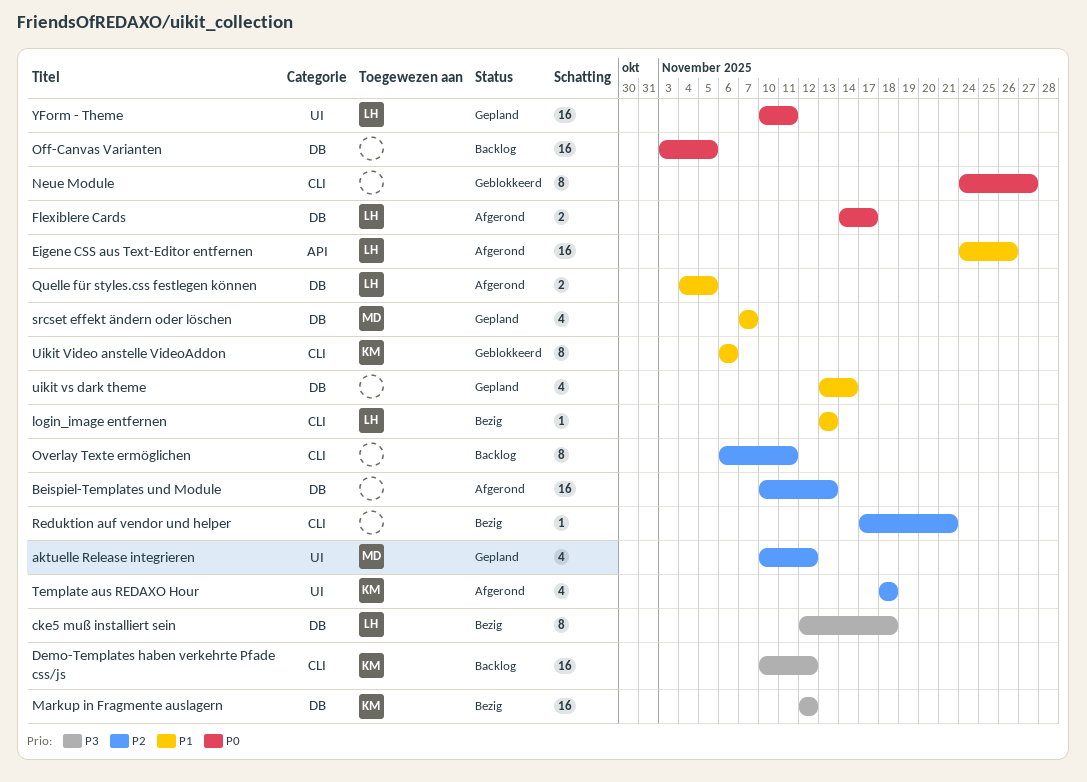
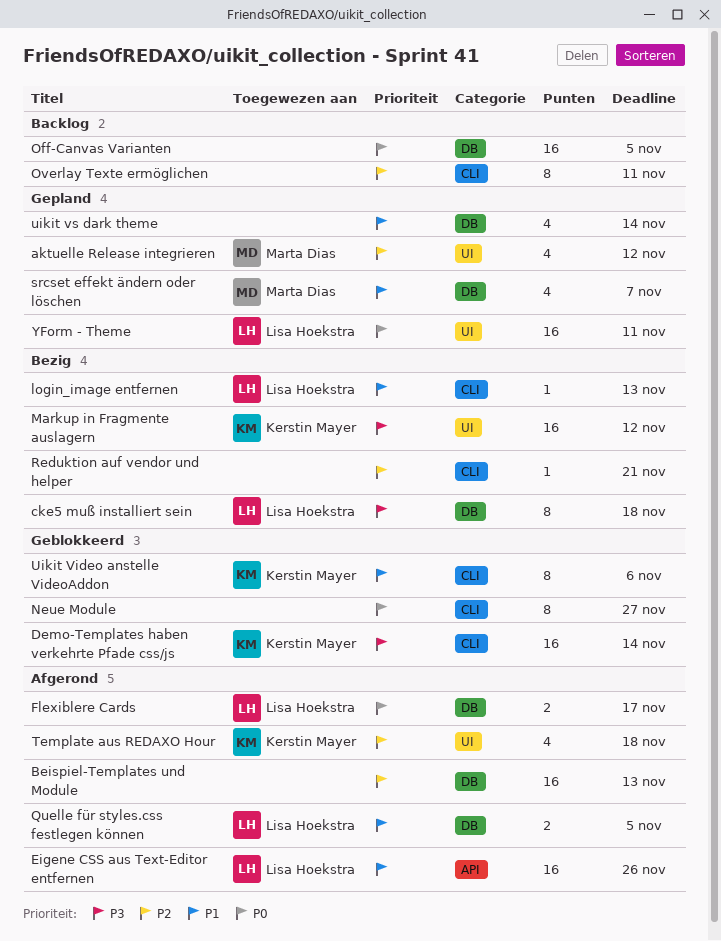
Demo-Templates haben verkehrte Pfade css/js, status: Backlog -> Geblokkeerd
Demo-Templates haben verkehrte Pfade css/js, due: Nov 12 -> Nov 14
Markup in Fragmente auslagern, label: DB -> UI

